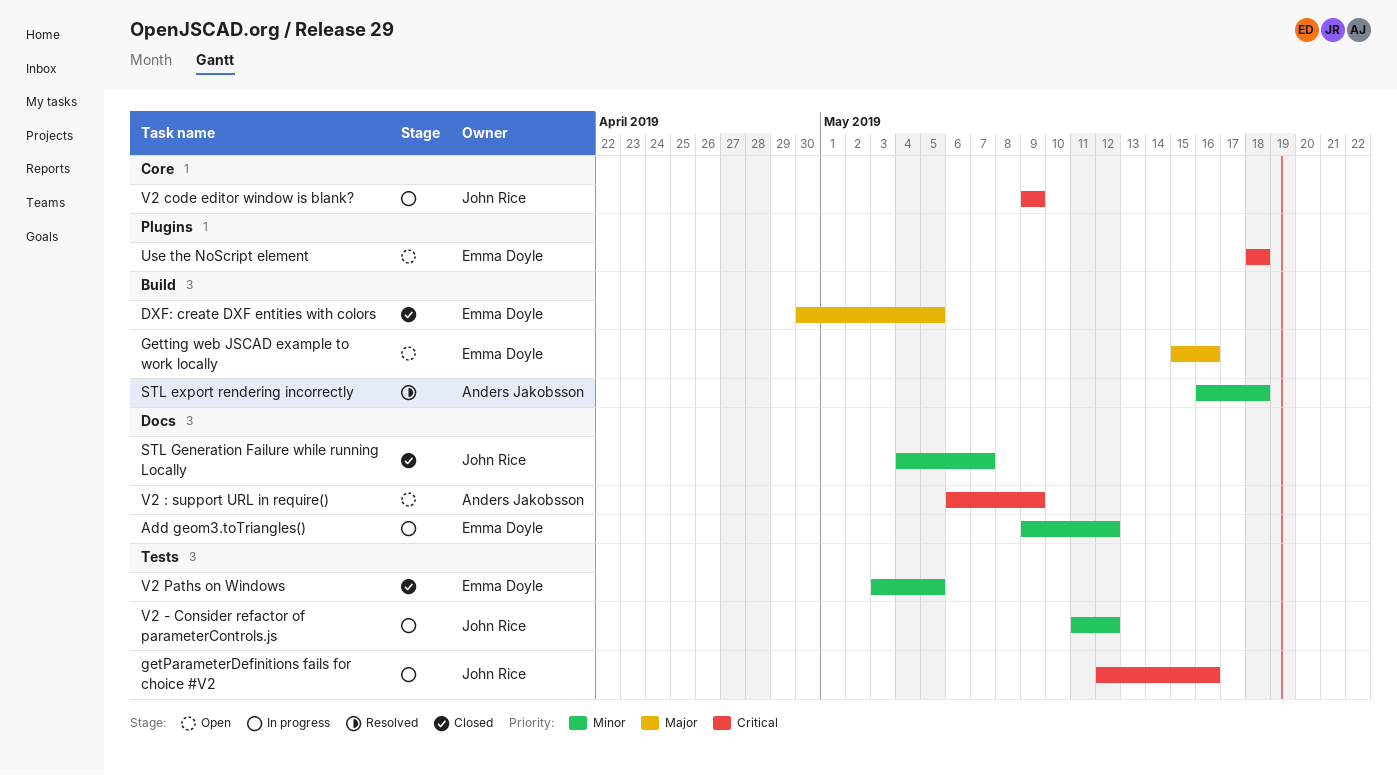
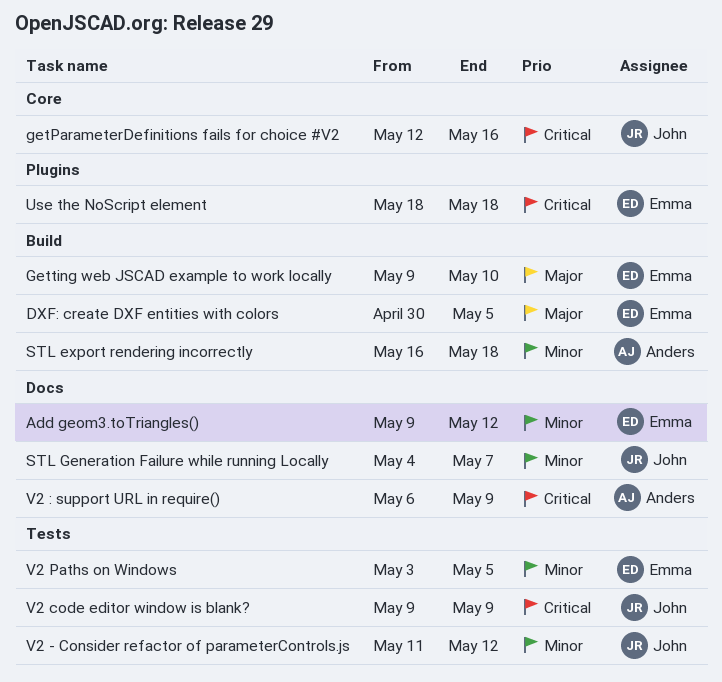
getParameterDefinitions fails for choice #V2, label: Tests -> Core
Getting web JSCAD example to work locally, start: May 15 -> May 9
Getting web JSCAD example to work locally, due: May 16 -> May 10
V2 code editor window is blank?, label: Core -> Tests

